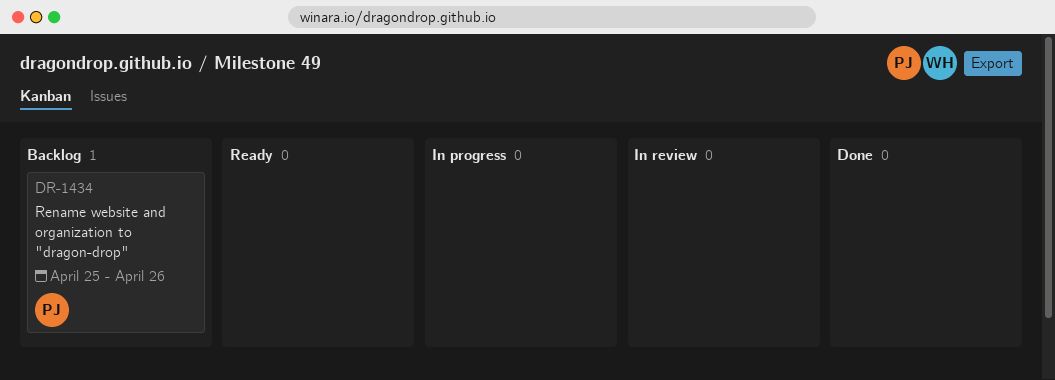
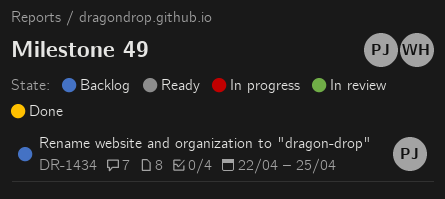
DR-1434, start: Apr 25 -> Apr 22
DR-1434, due: Apr 26 -> Apr 25

